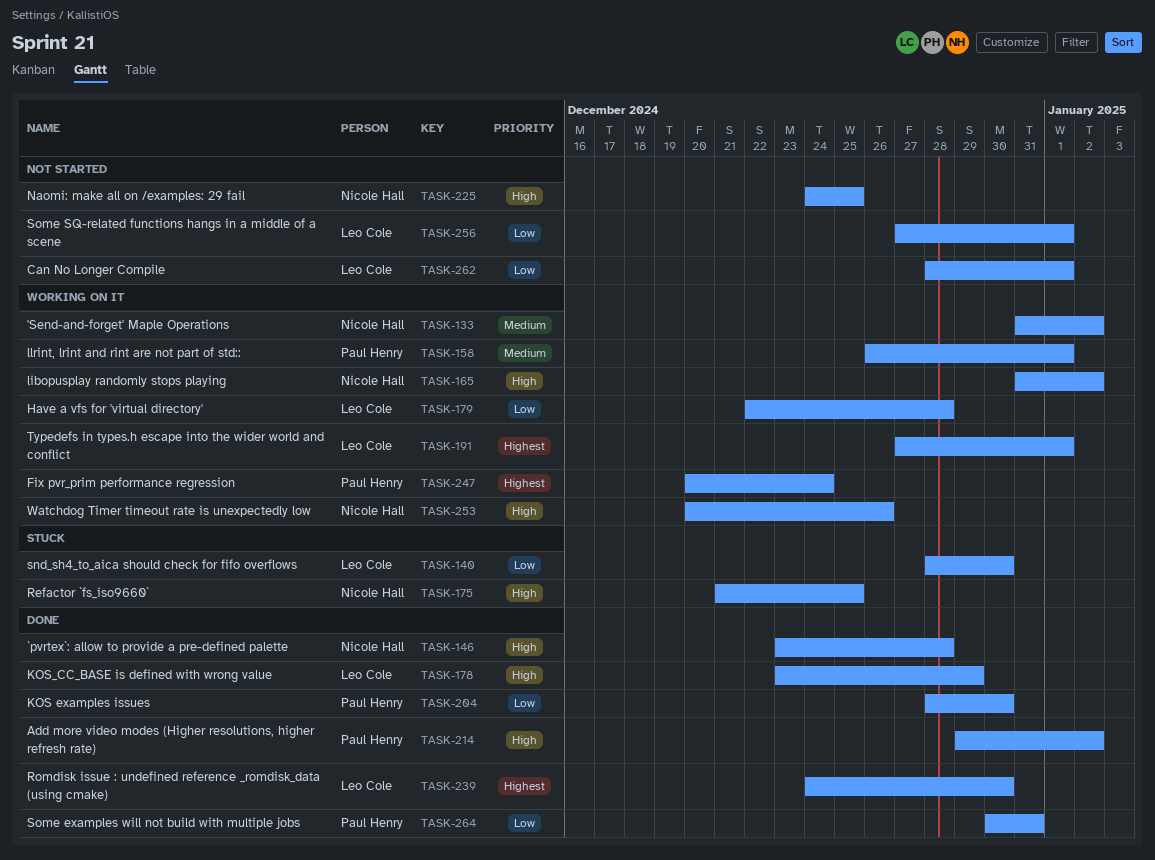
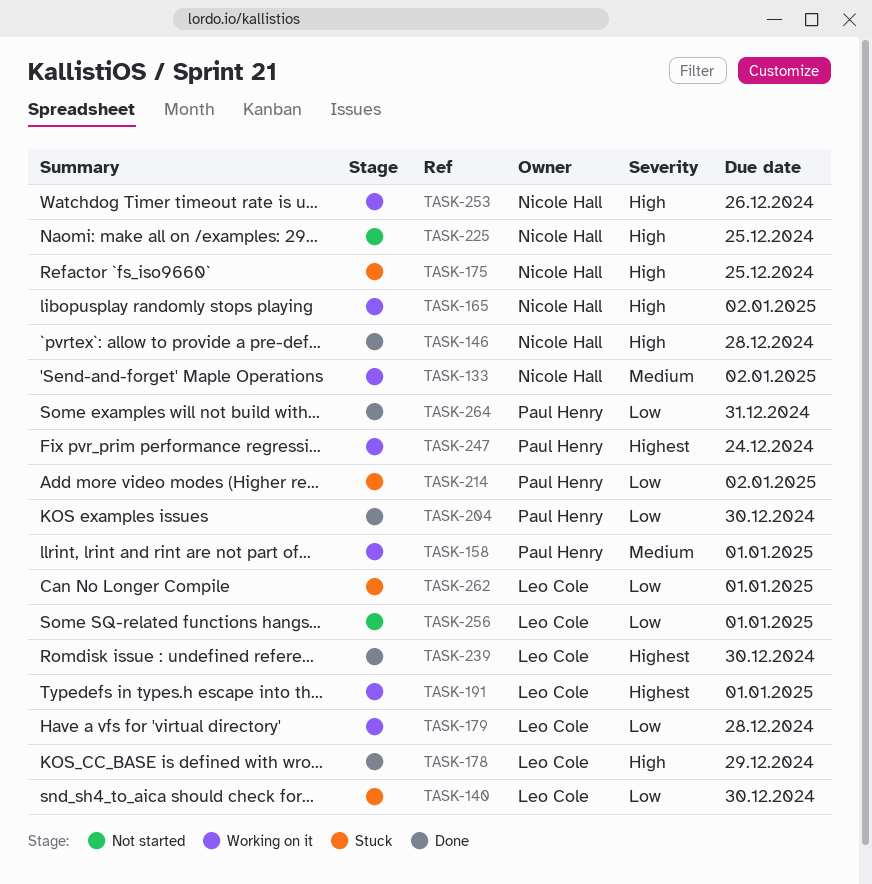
TASK-214, status: Done -> Stuck
TASK-214, priority: High -> Low
TASK-262, status: Not started -> Stuck

